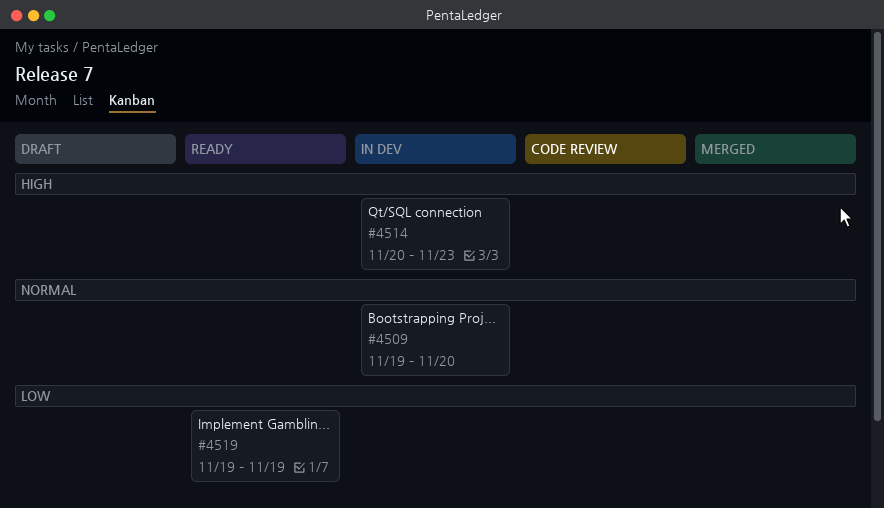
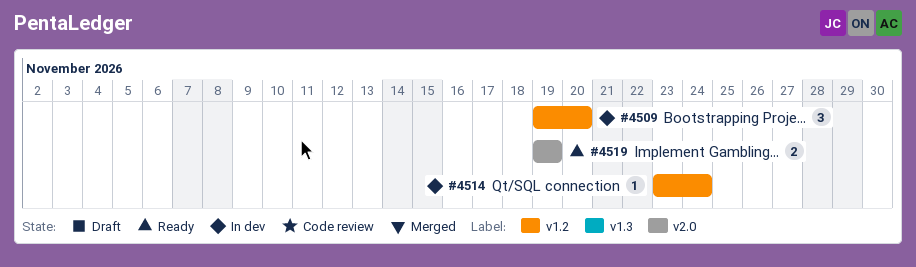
#4514, start: Nov 20 -> Nov 23
#4514, due: Nov 23 -> Nov 24

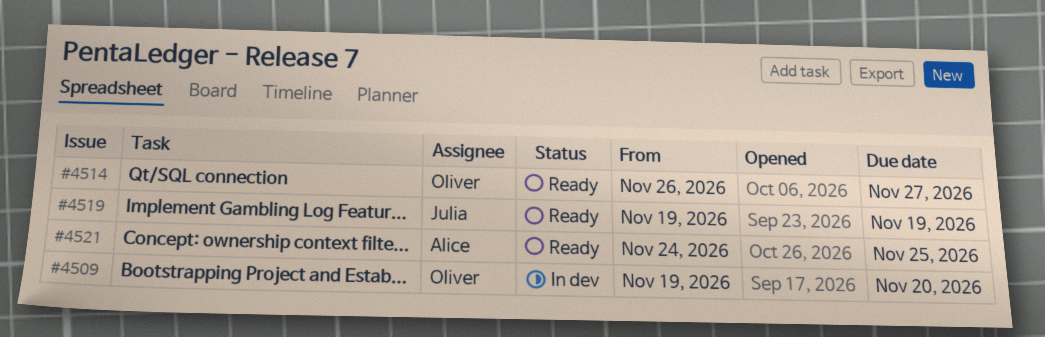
#4514, status: In dev -> Ready
#4514, start: Nov 23 -> Nov 26
#4514, due: Nov 24 -> Nov 27
#4521: none -> present

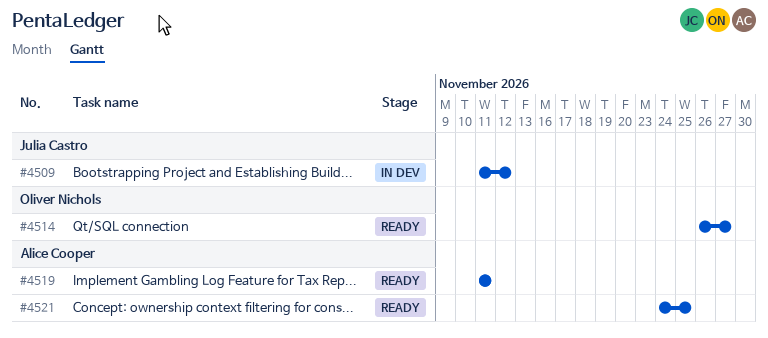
#4509, owner: Oliver Nichols -> Julia Castro
#4509, start: Nov 19 -> Nov 11
#4509, due: Nov 20 -> Nov 12
#4519, owner: Julia Castro -> Alice Cooper
#4519, start: Nov 19 -> Nov 11
#4519, due: Nov 19 -> Nov 11

